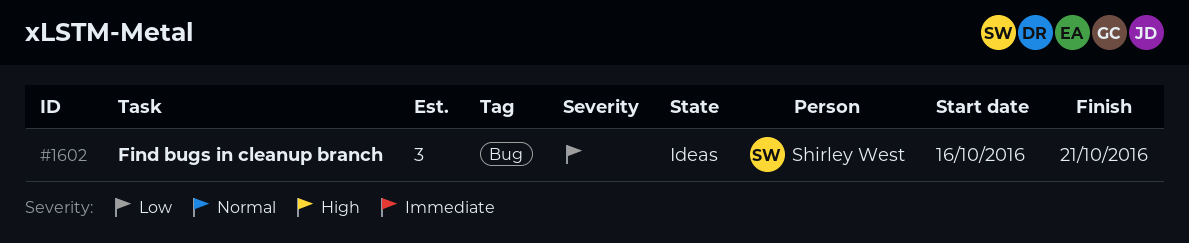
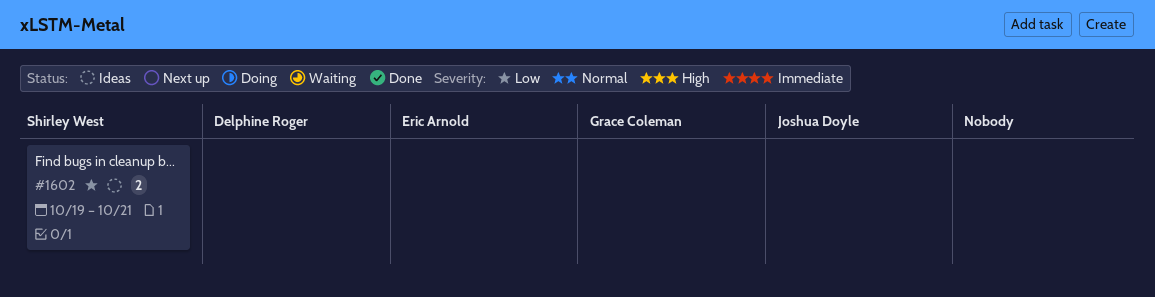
#1602, estimate: 3 -> 2
#1602, start: Oct 16 -> Oct 19

